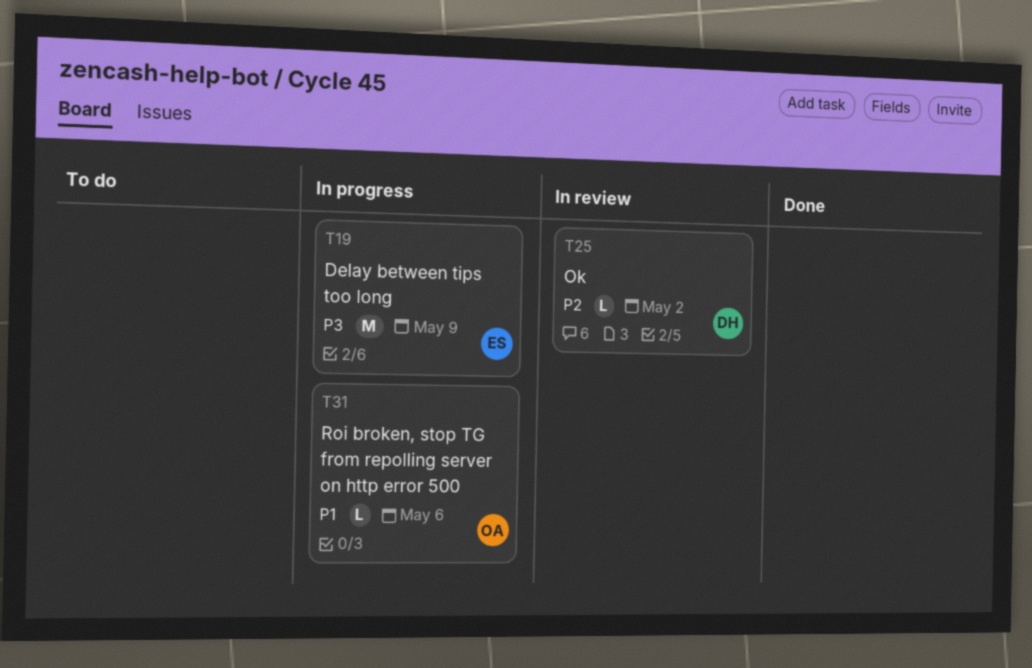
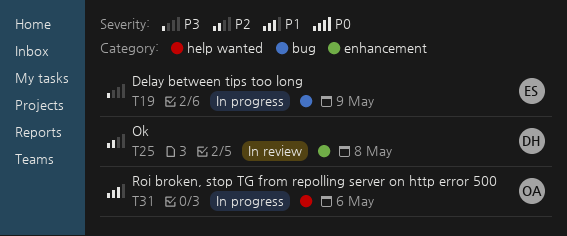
T25, due: May 2 -> May 8

